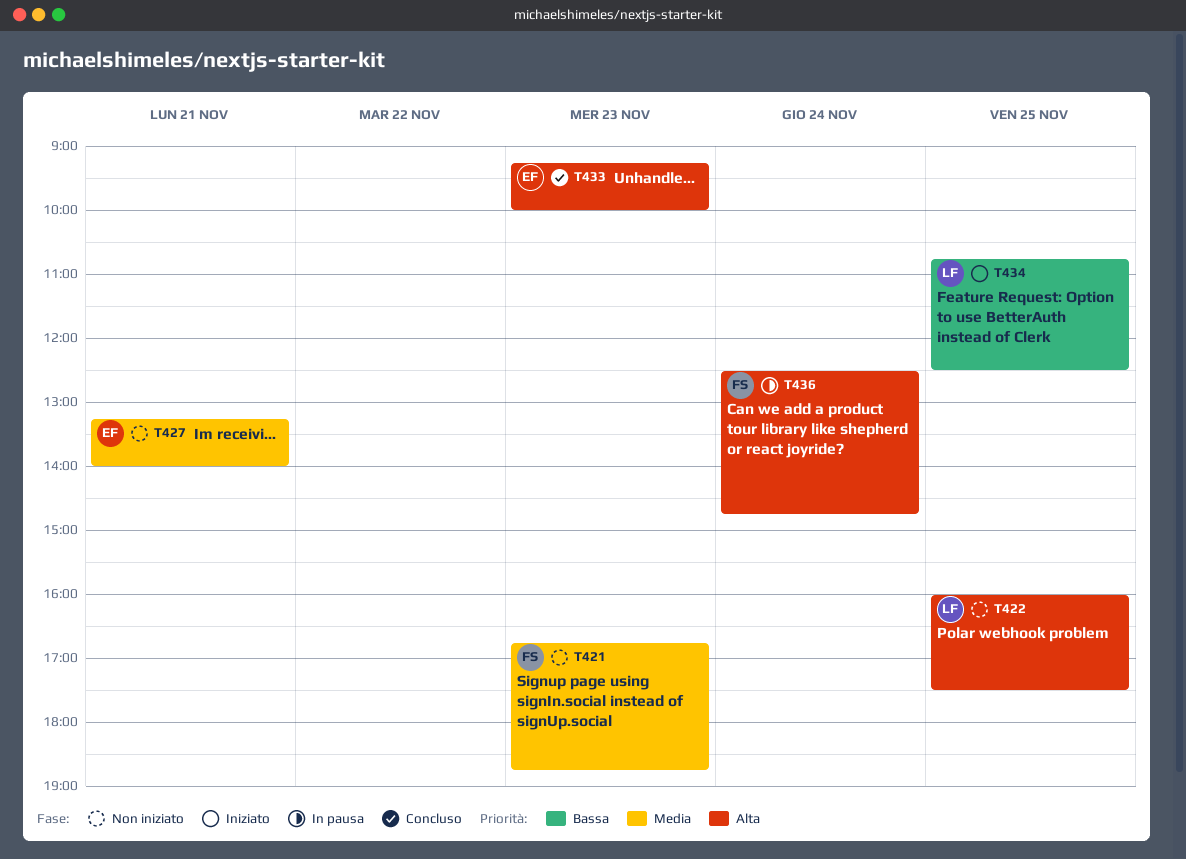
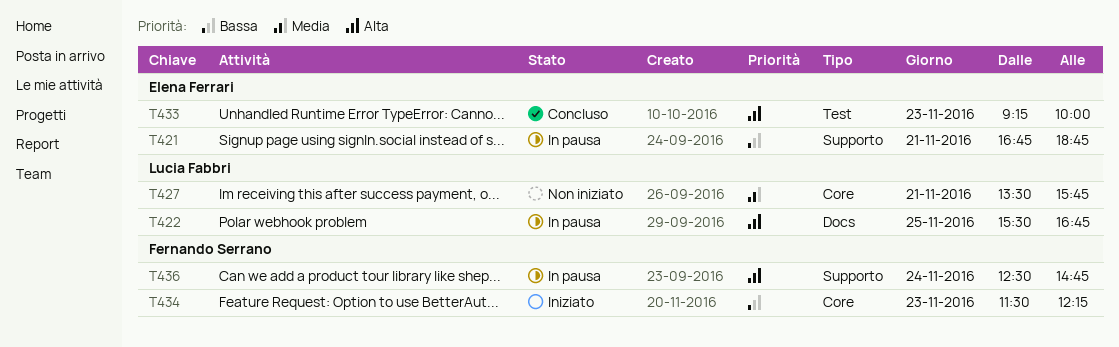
T421, status: Non iniziato -> In pausa
T421, owner: Fernando Serrano -> Elena Ferrari
T421, priority: Media -> Bassa
T421, day: Nov 23 -> Nov 21
T422, status: Non iniziato -> In pausa
T422, begins: 16:00 -> 15:30
T422, ends: 17:30 -> 16:45
T427, owner: Elena Ferrari -> Lucia Fabbri
T427, begins: 13:15 -> 13:30
T427, ends: 14:00 -> 15:45
T434, owner: Lucia Fabbri -> Fernando Serrano
T434, day: Nov 25 -> Nov 23
T434, begins: 10:45 -> 11:30
T434, ends: 12:30 -> 12:15

